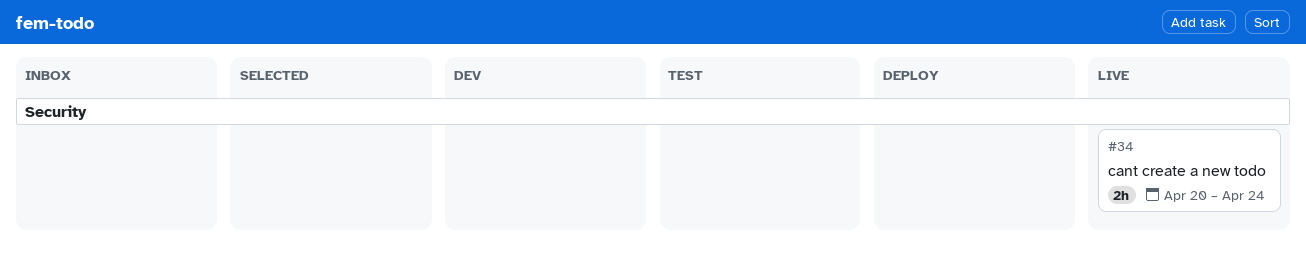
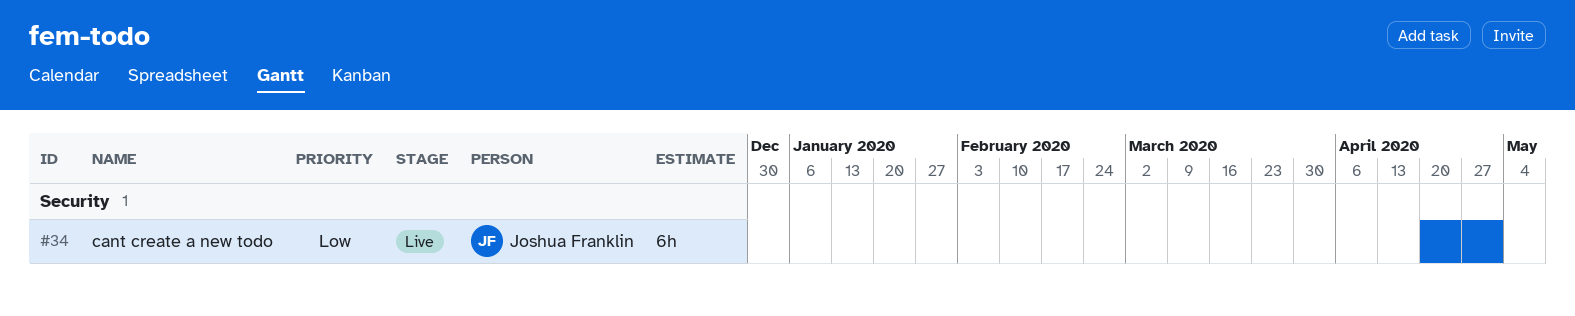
#34, estimate: 2h -> 6h
#34, due: Apr 24 -> May 1

